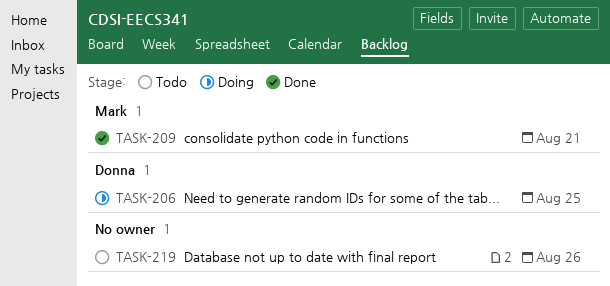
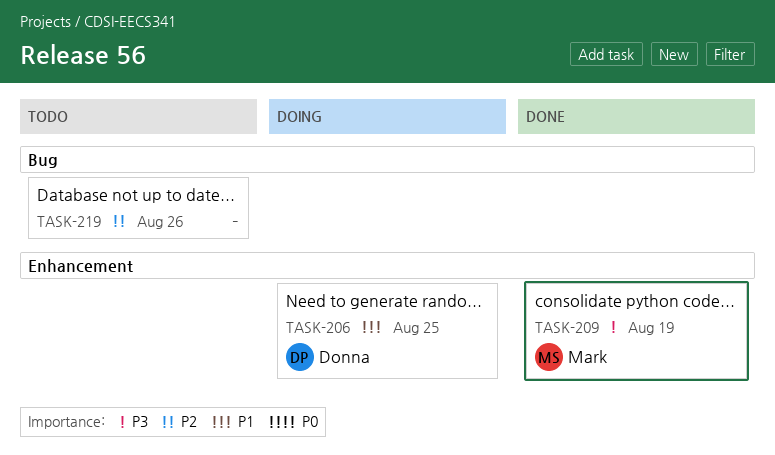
TASK-209, due: Aug 21 -> Aug 19

